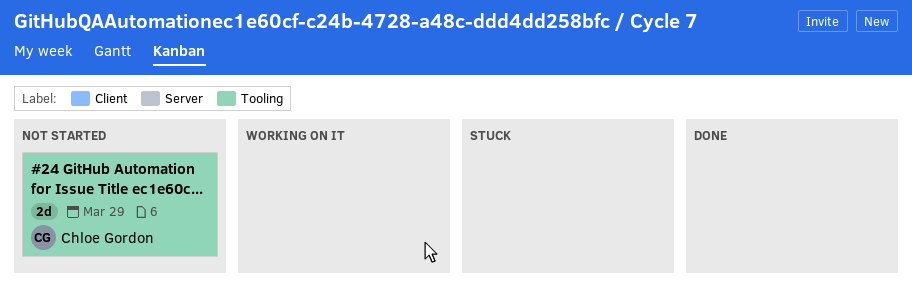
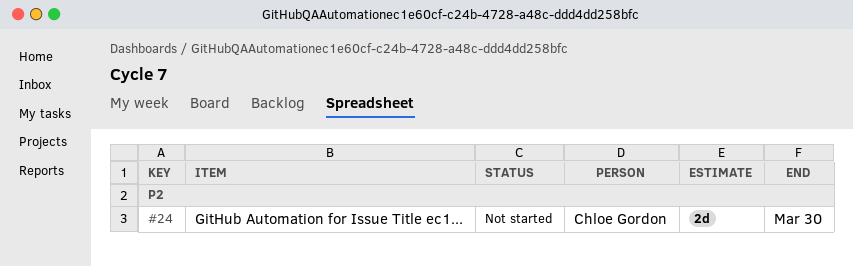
#24, due: Mar 29 -> Mar 30

